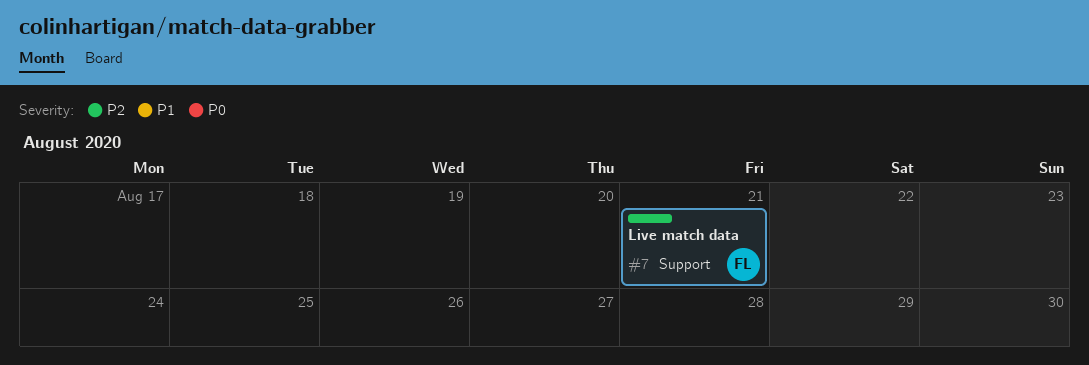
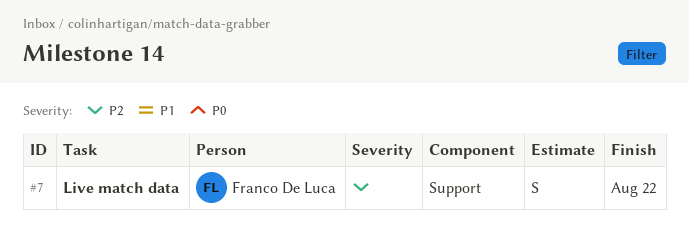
#7, due: Aug 21 -> Aug 22

